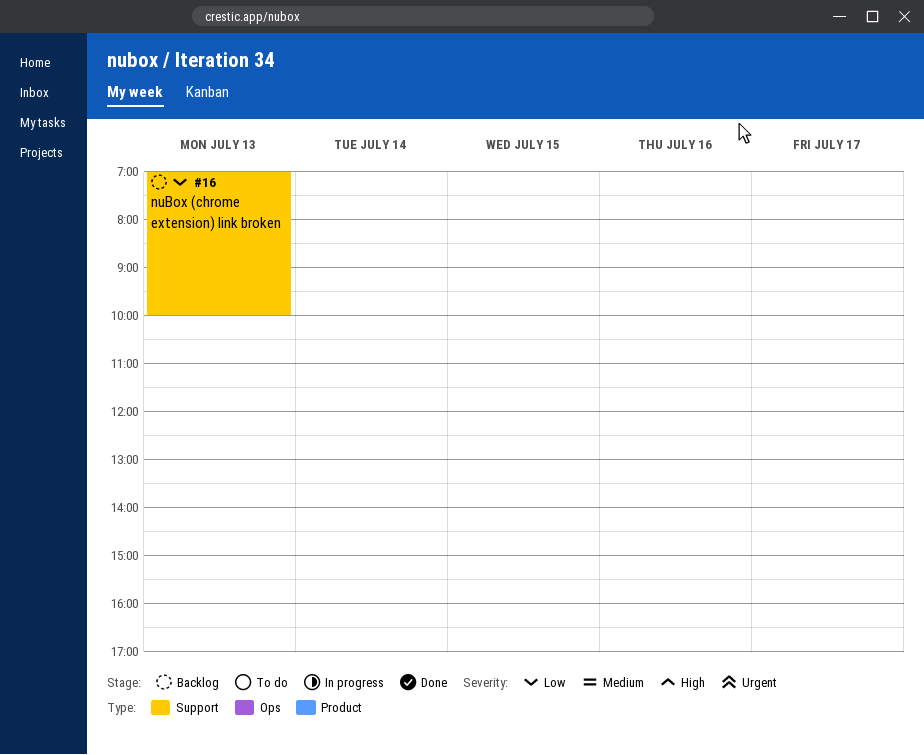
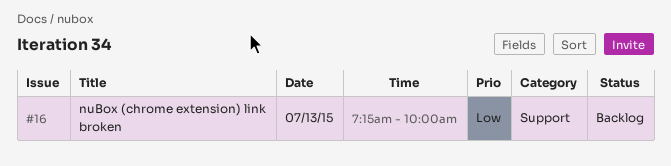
#16, begins: 07:00 -> 07:15

